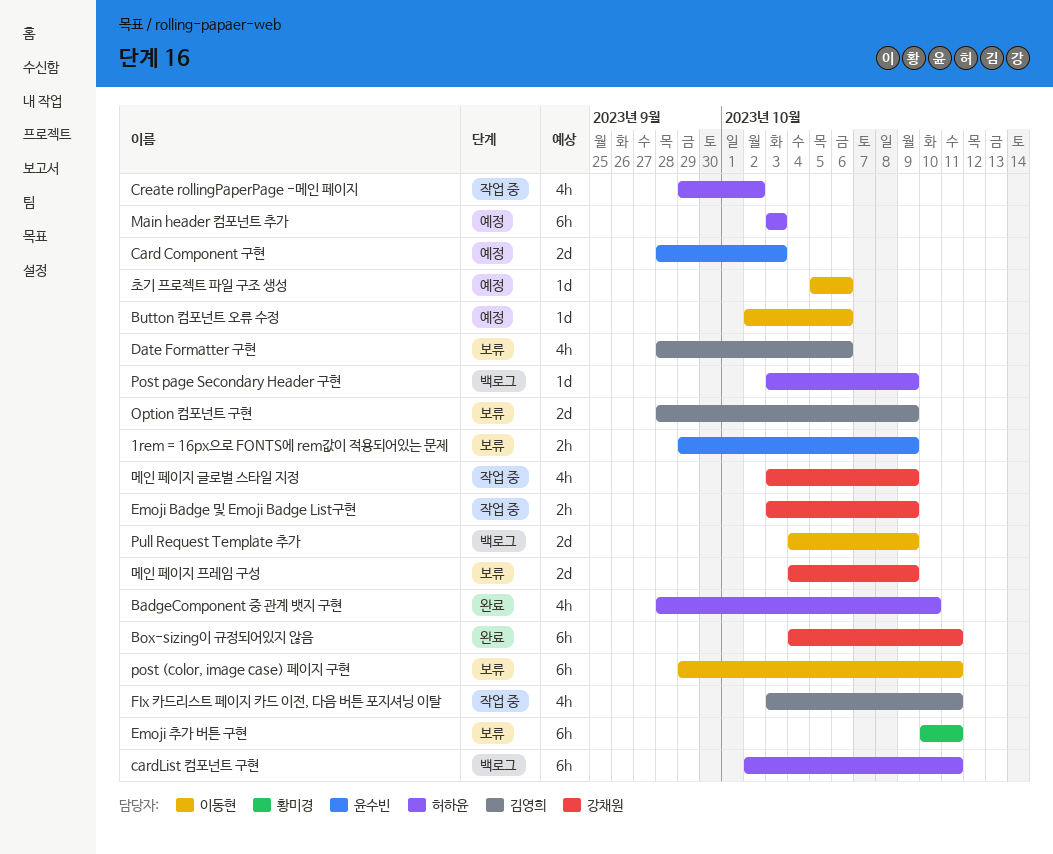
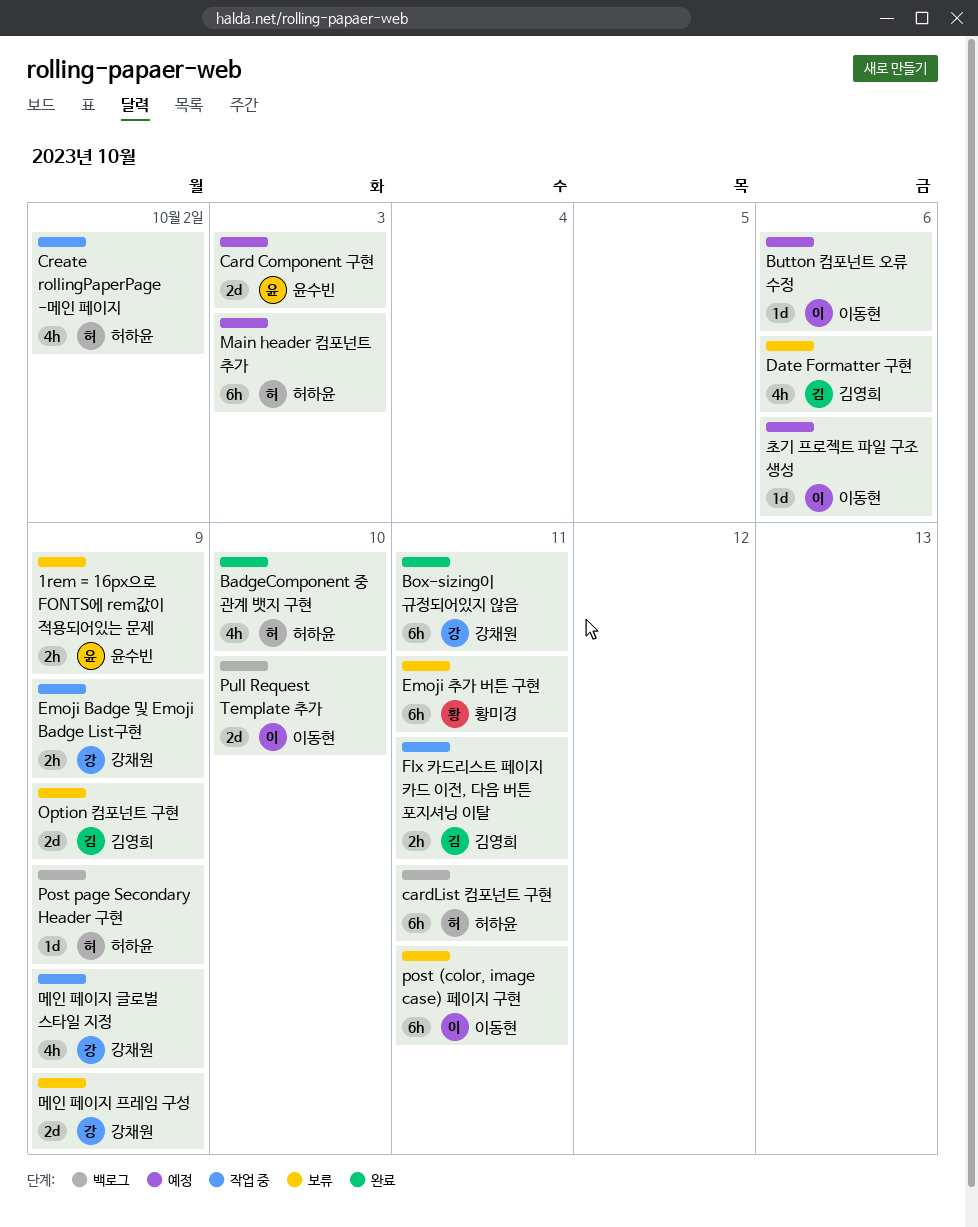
FIx 카드리스트 페이지 카드 이전, 다음 버튼 포지셔닝 이탈, estimate: 4h -> 2h
Pull Request Template 추가, due: Oct 9 -> Oct 10

